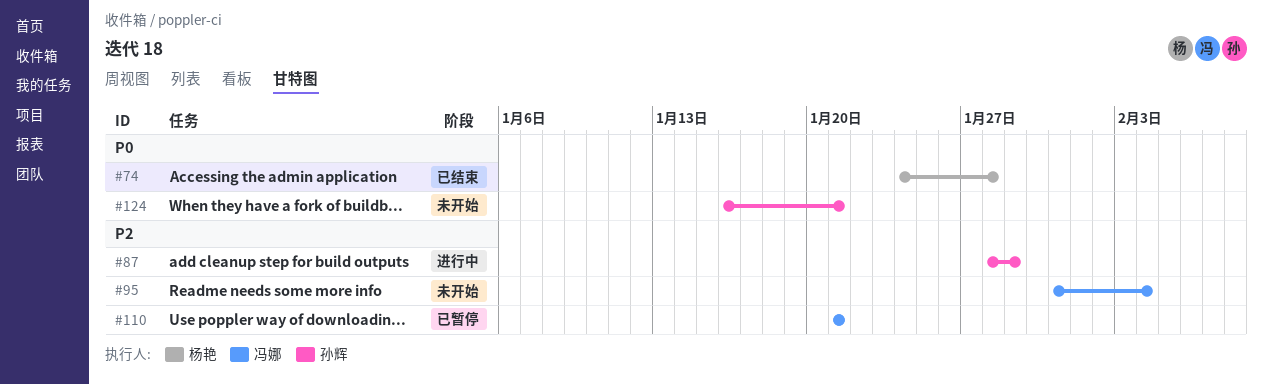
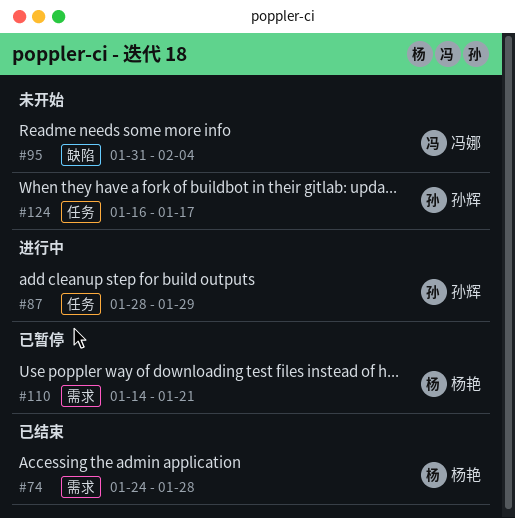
#110, owner: 冯娜 -> 杨艳
#110, start: Jan 21 -> Jan 14
#124, due: Jan 21 -> Jan 17

